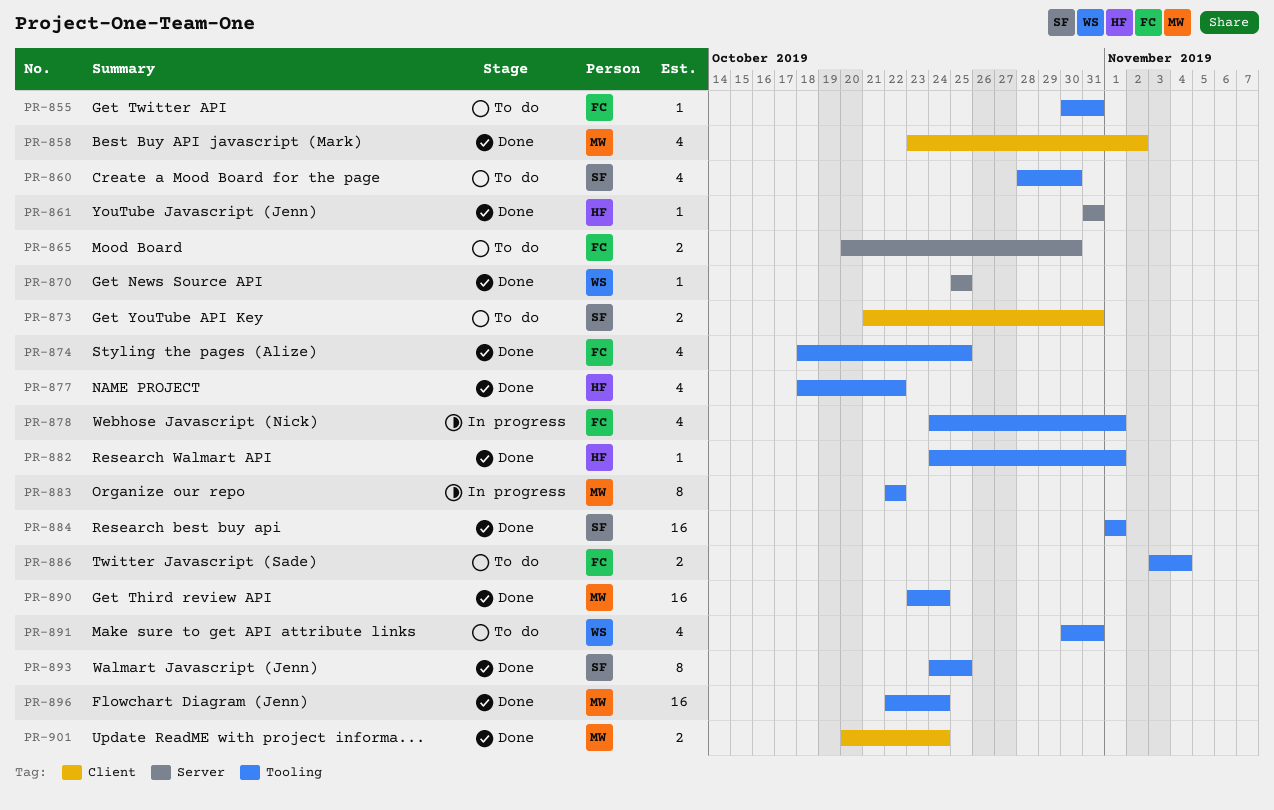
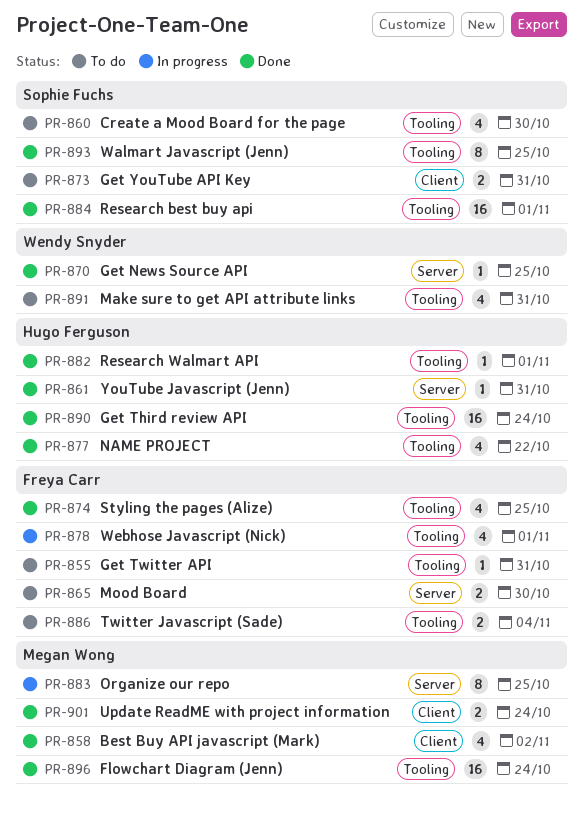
PR-883, label: Tooling -> Server
PR-883, due: Oct 22 -> Oct 25
PR-890, owner: Megan Wong -> Hugo Ferguson

